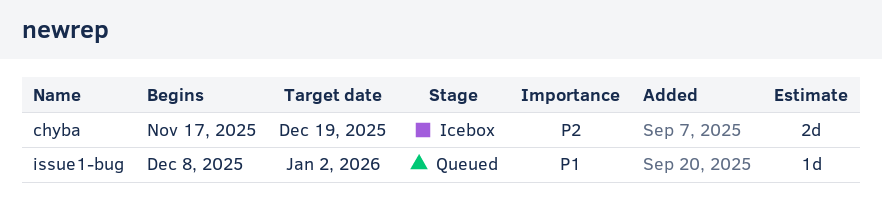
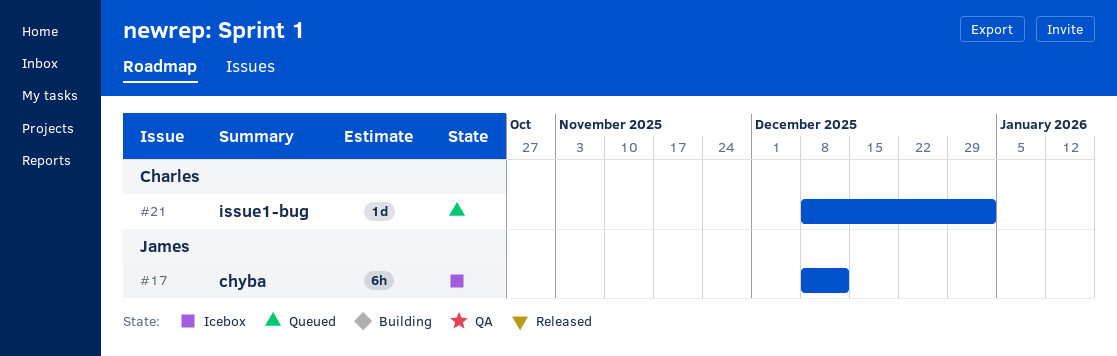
chyba, estimate: 2d -> 6h
chyba, start: Nov 17 -> Dec 8
chyba, due: Dec 19 -> Dec 12

